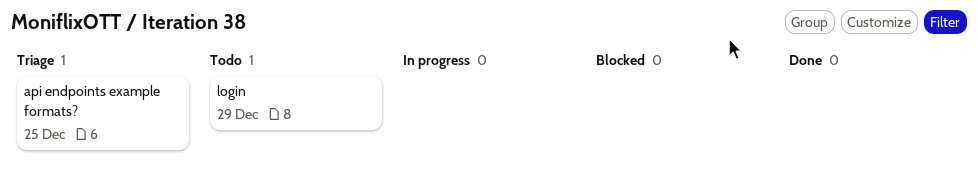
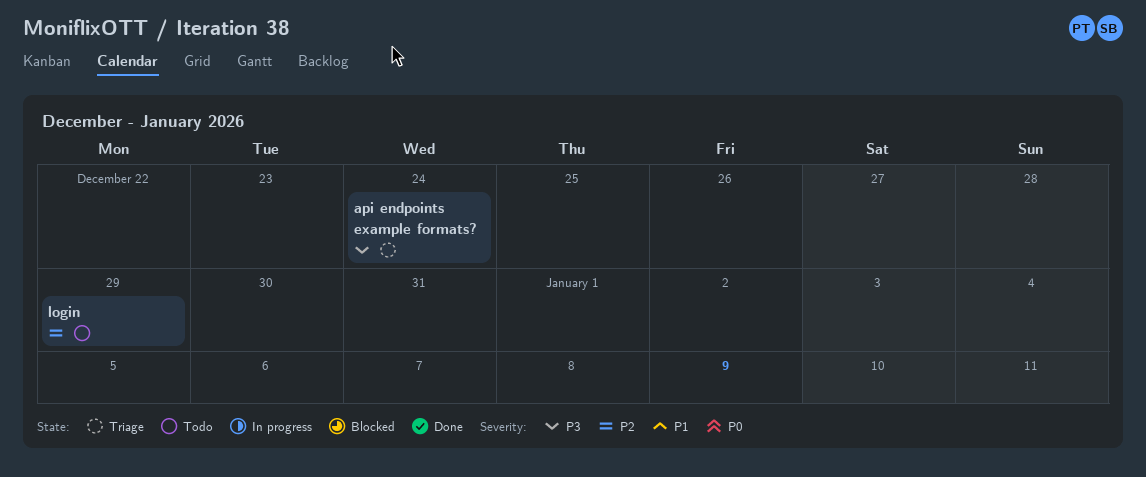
api endpoints example formats?, due: Dec 25 -> Dec 24

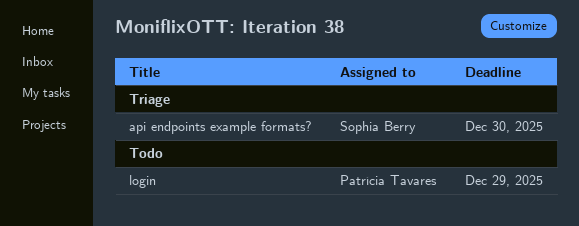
api endpoints example formats?, due: Dec 24 -> Dec 30

